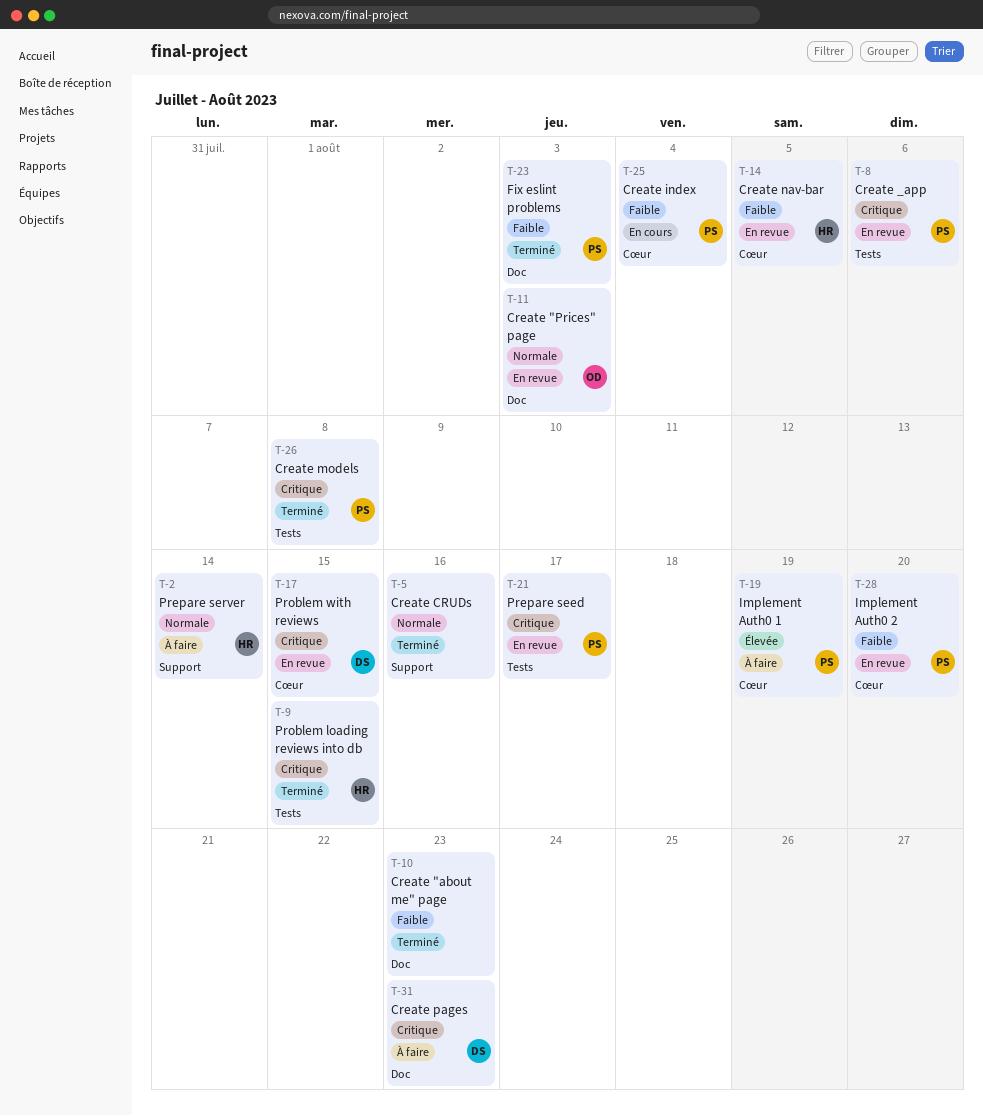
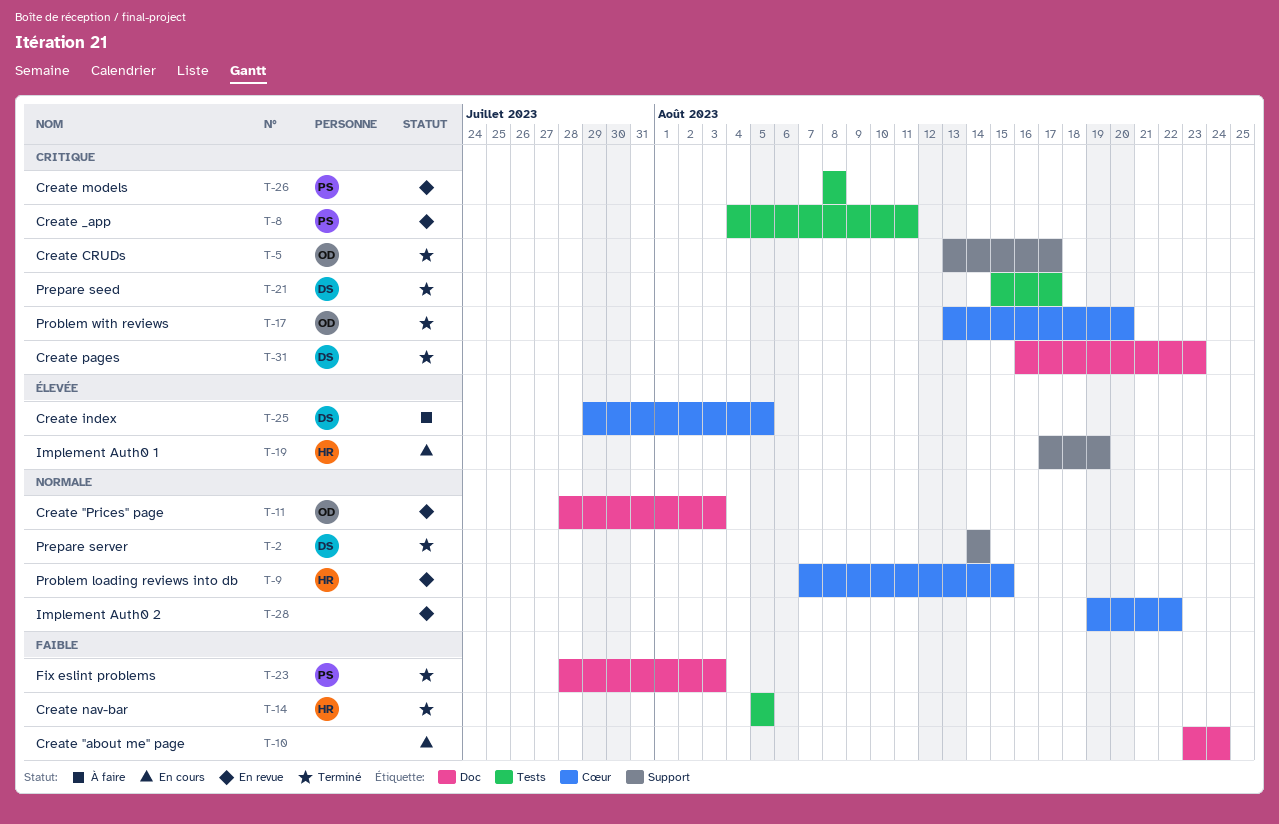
T-2, status: À faire -> Terminé
T-2, owner: HR -> DS
T-5, owner: none -> OD
T-5, priority: Normale -> Critique
T-5, due: Aug 16 -> Aug 17
T-8, due: Aug 6 -> Aug 11
T-9, status: Terminé -> En revue
T-9, priority: Critique -> Normale
T-9, label: Tests -> Cœur
T-10, status: Terminé -> En cours
T-10, due: Aug 23 -> Aug 24
T-14, status: En revue -> Terminé
T-14, label: Cœur -> Tests
T-17, status: En revue -> Terminé
T-17, owner: DS -> OD
T-17, due: Aug 15 -> Aug 20
T-19, status: À faire -> En cours
T-19, owner: PS -> HR
T-19, label: Cœur -> Support
T-21, status: En revue -> Terminé
T-21, owner: PS -> DS
T-25, status: En cours -> À faire
T-25, owner: PS -> DS
T-25, priority: Faible -> Élevée
T-25, due: Aug 4 -> Aug 5
T-26, status: Terminé -> En revue
T-28, owner: PS -> none
T-28, priority: Faible -> Normale
T-28, due: Aug 20 -> Aug 22
T-31, status: À faire -> Terminé

